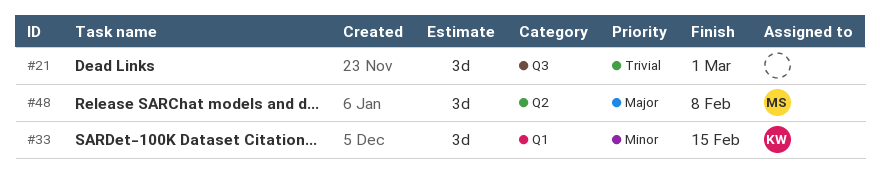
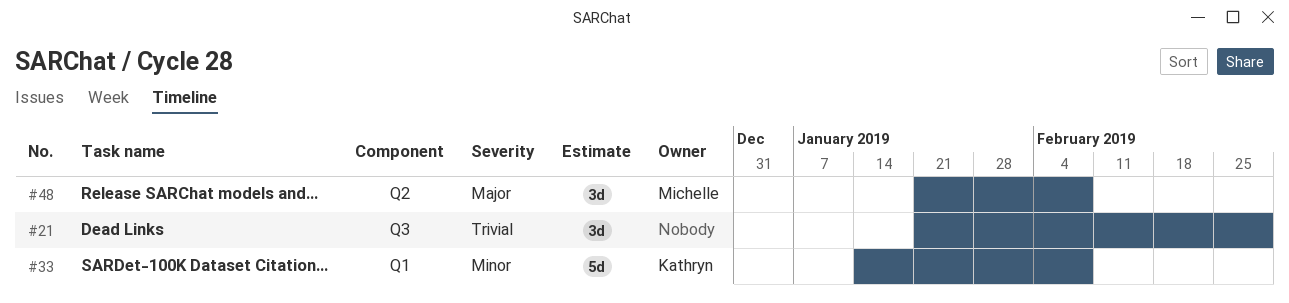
#33, estimate: 3d -> 5d
#33, due: Feb 15 -> Feb 8

